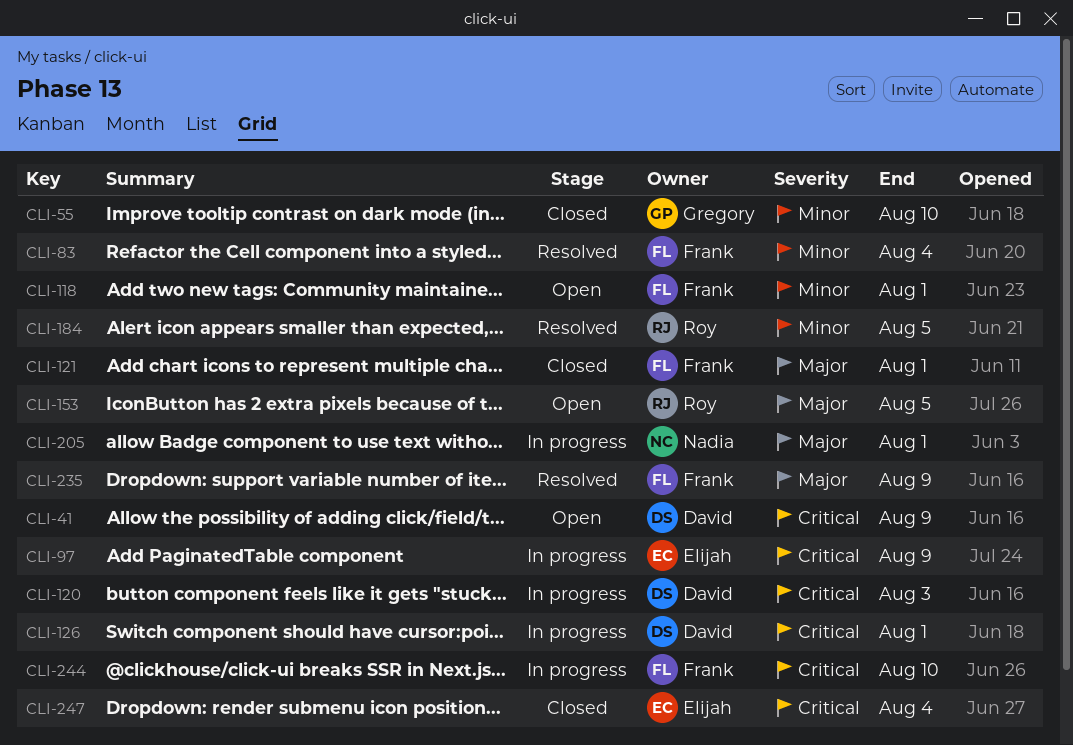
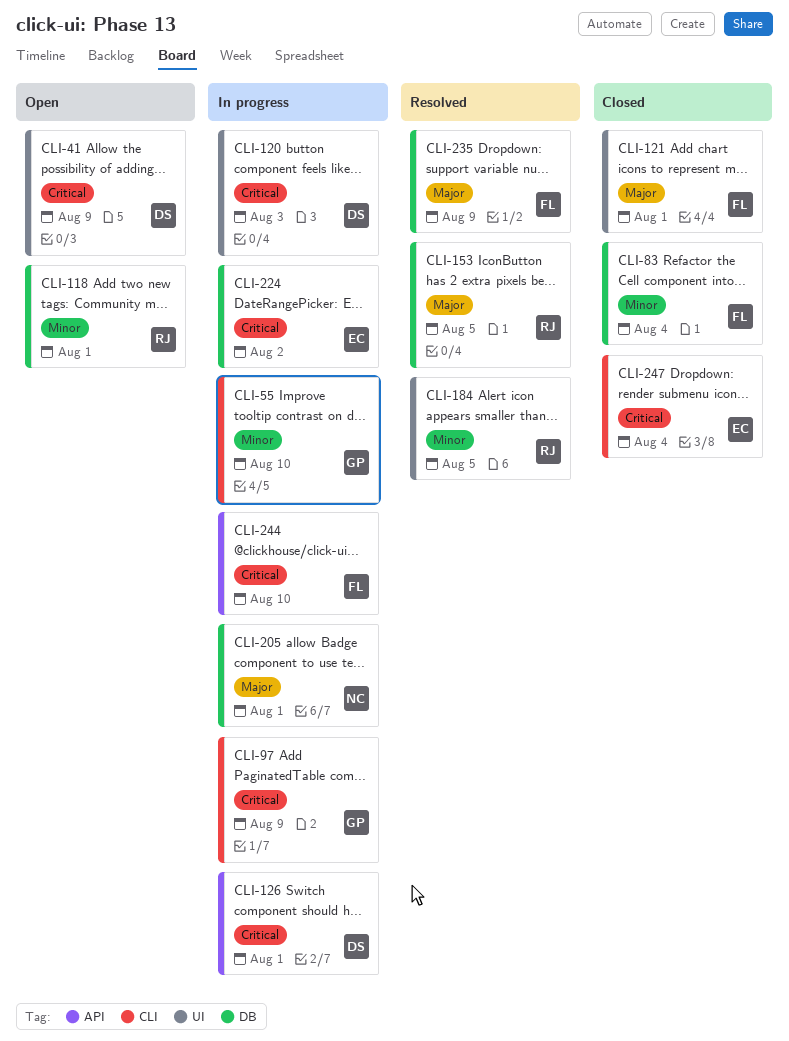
CLI-55, status: Closed -> In progress
CLI-83, status: Resolved -> Closed
CLI-97, owner: Elijah -> Gregory
CLI-118, owner: Frank -> Roy
CLI-153, status: Open -> Resolved
CLI-224: none -> present

